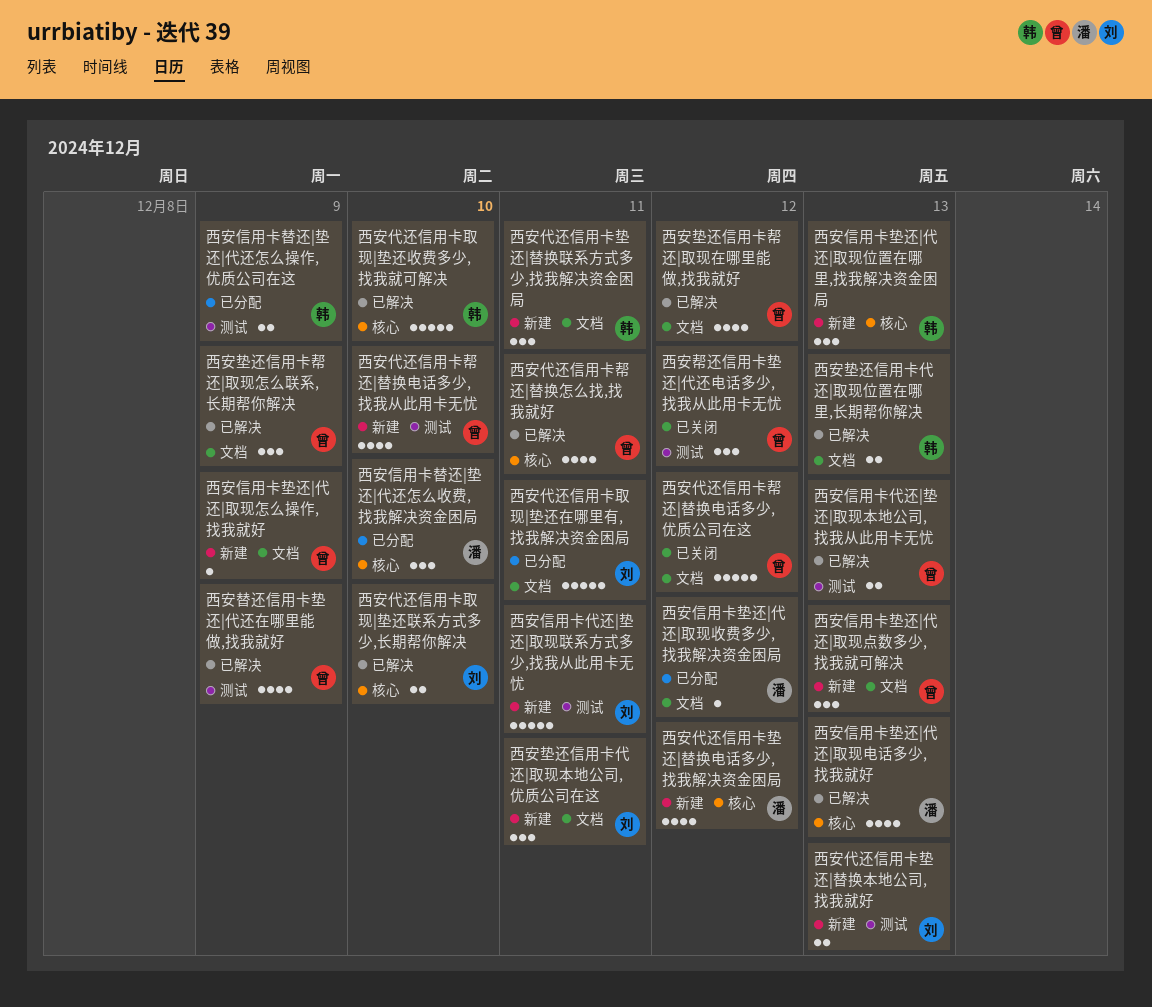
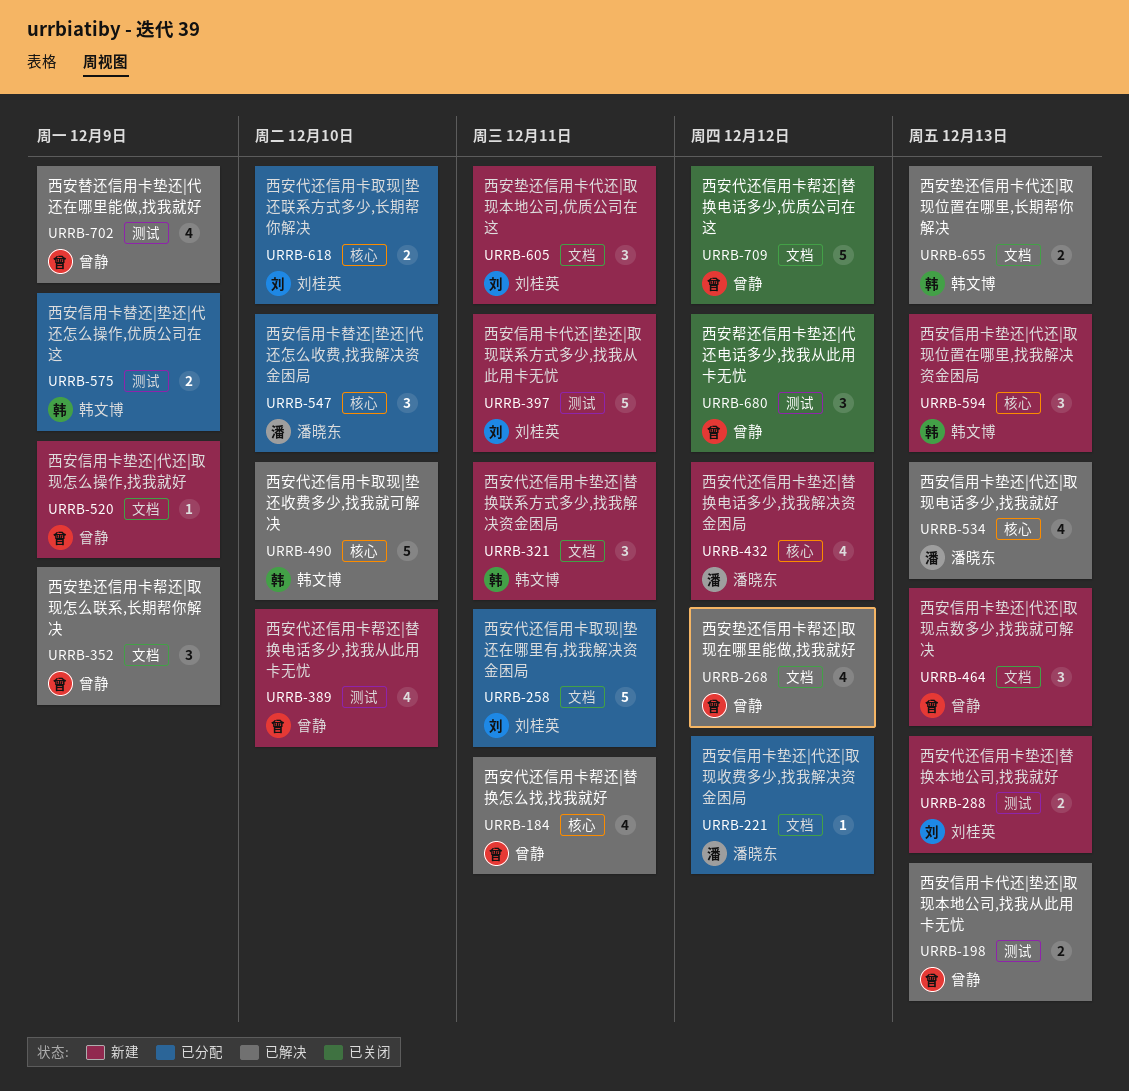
西安代还信用卡取现|垫还联系方式多少,长期帮你解决, status: 已解决 -> 已分配

